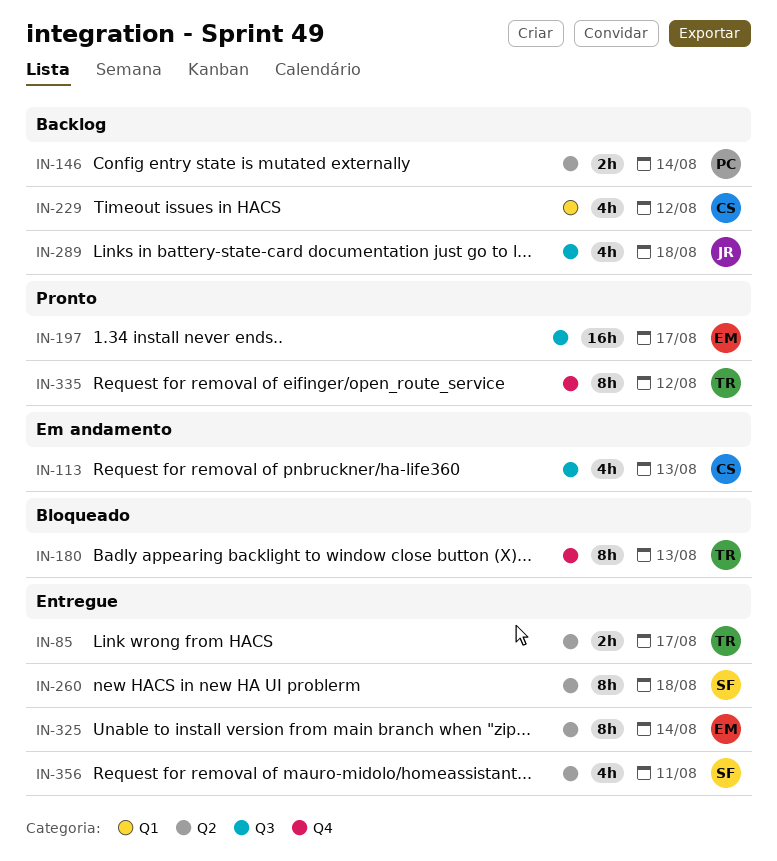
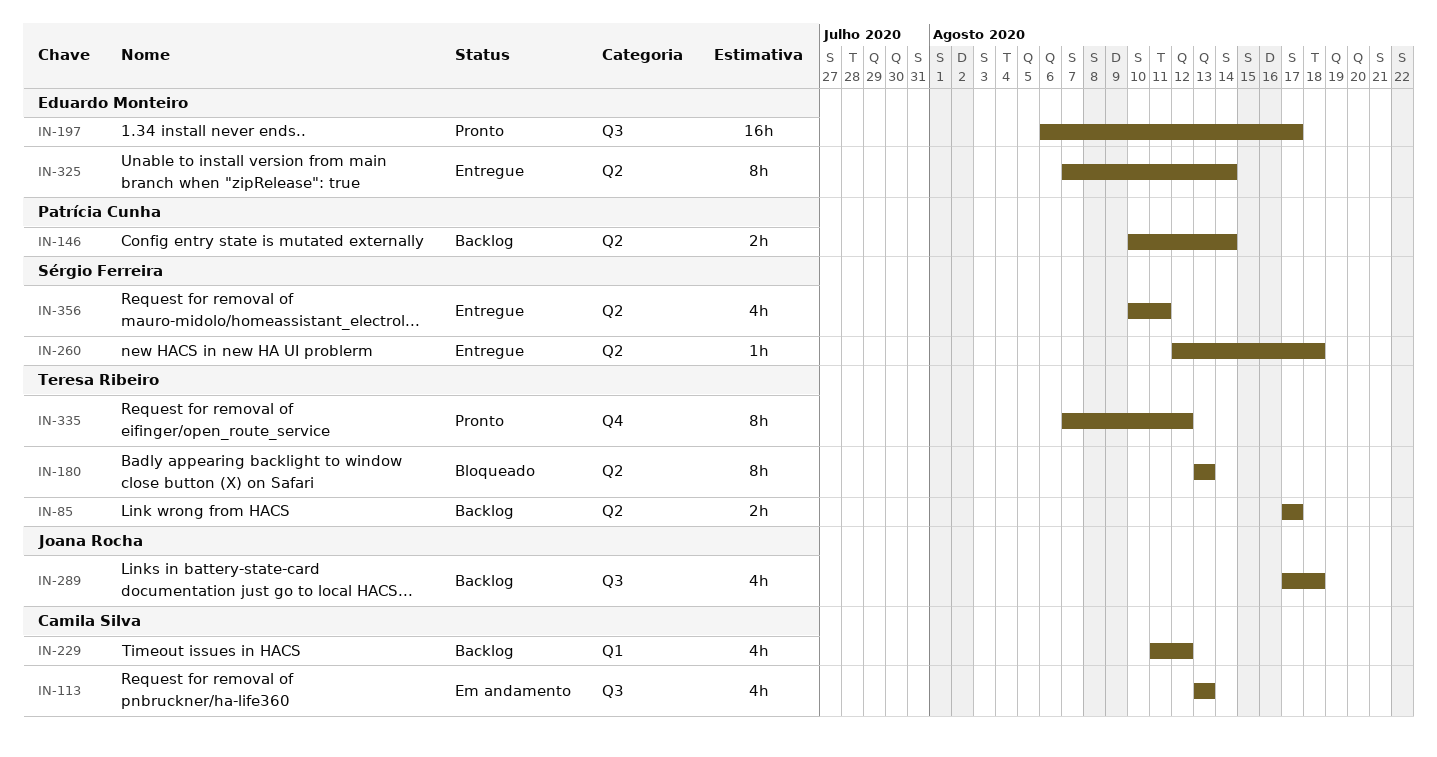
IN-85, status: Entregue -> Backlog
IN-180, label: Q4 -> Q2
IN-260, estimate: 8h -> 1h

